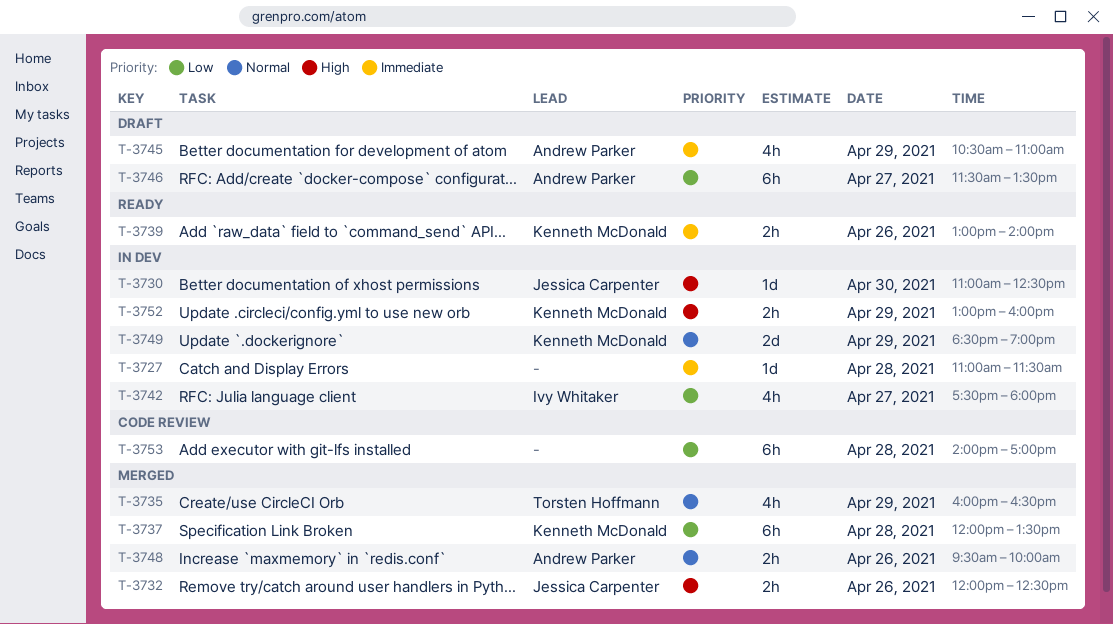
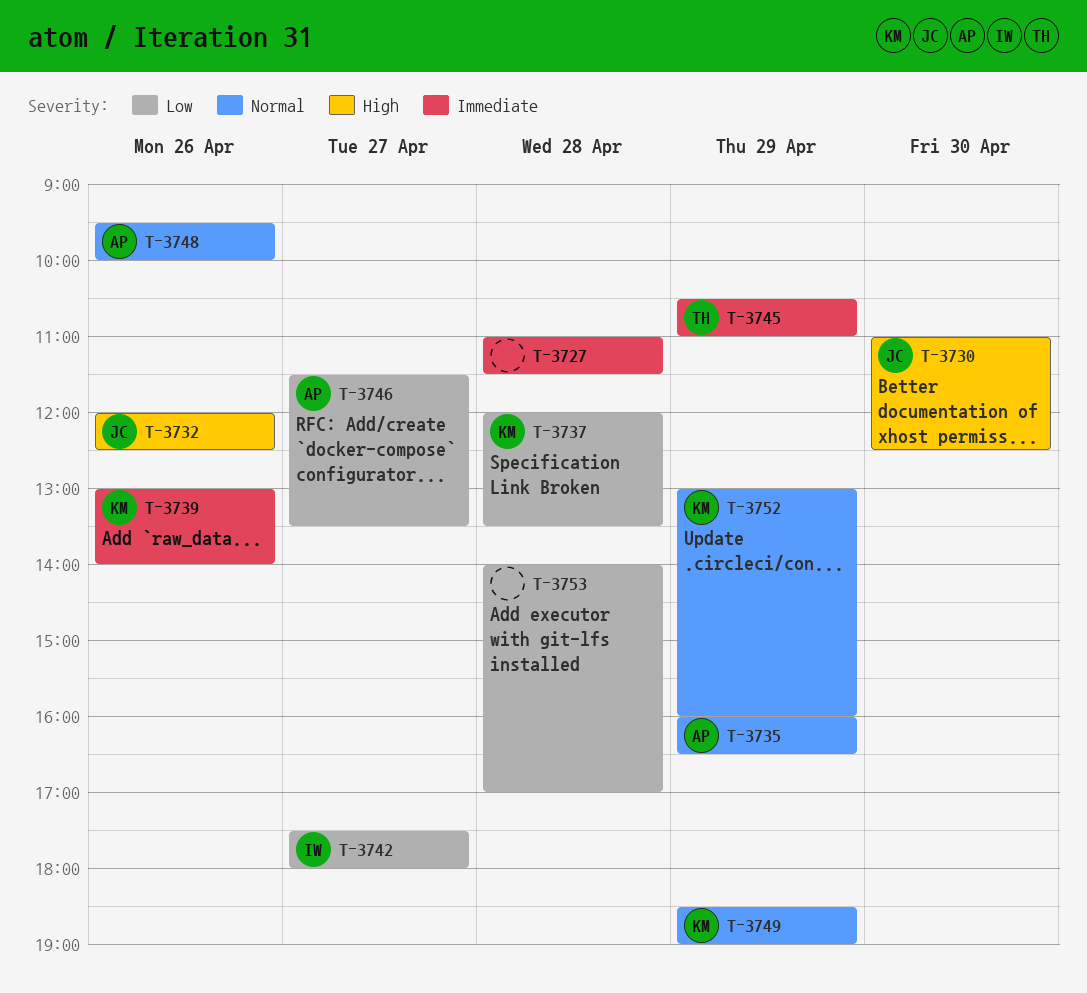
T-3735, owner: Torsten Hoffmann -> Andrew Parker
T-3745, owner: Andrew Parker -> Torsten Hoffmann
T-3752, priority: High -> Normal

